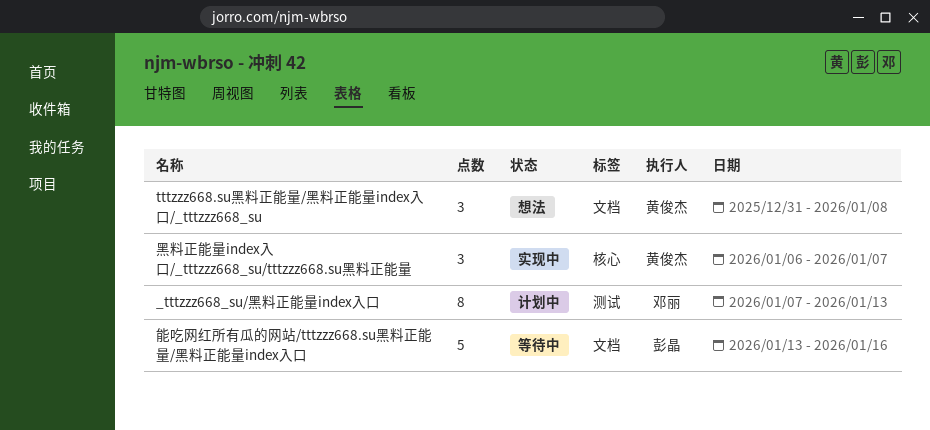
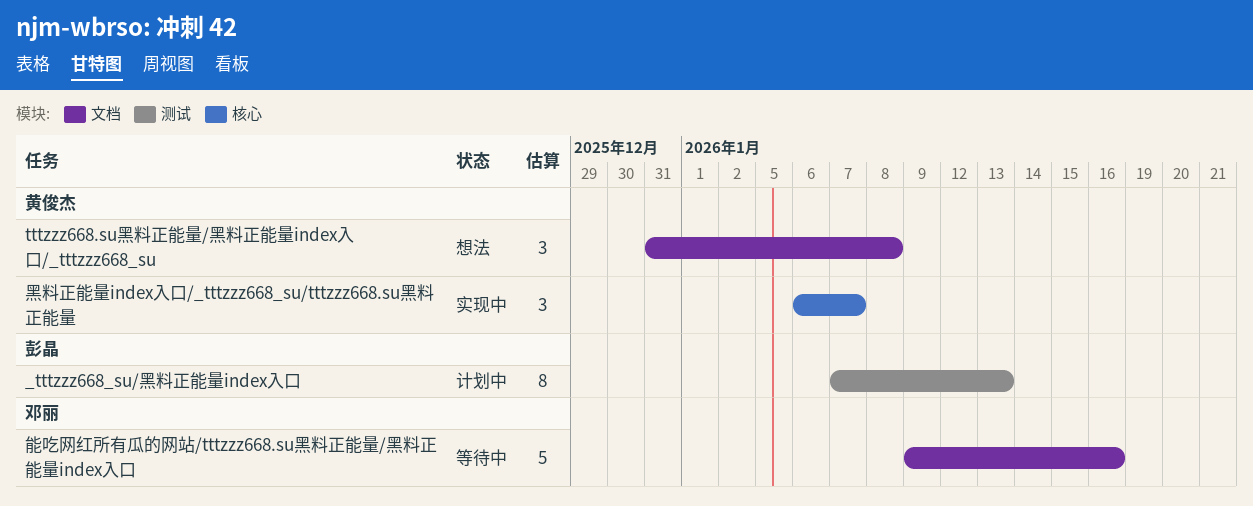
_tttzzz668_su/黑料正能量index入口, owner: 邓丽 -> 彭晶
能吃网红所有瓜的网站/tttzzz668.su黑料正能量/黑料正能量index入口, owner: 彭晶 -> 邓丽
能吃网红所有瓜的网站/tttzzz668.su黑料正能量/黑料正能量index入口, start: Jan 13 -> Jan 9

